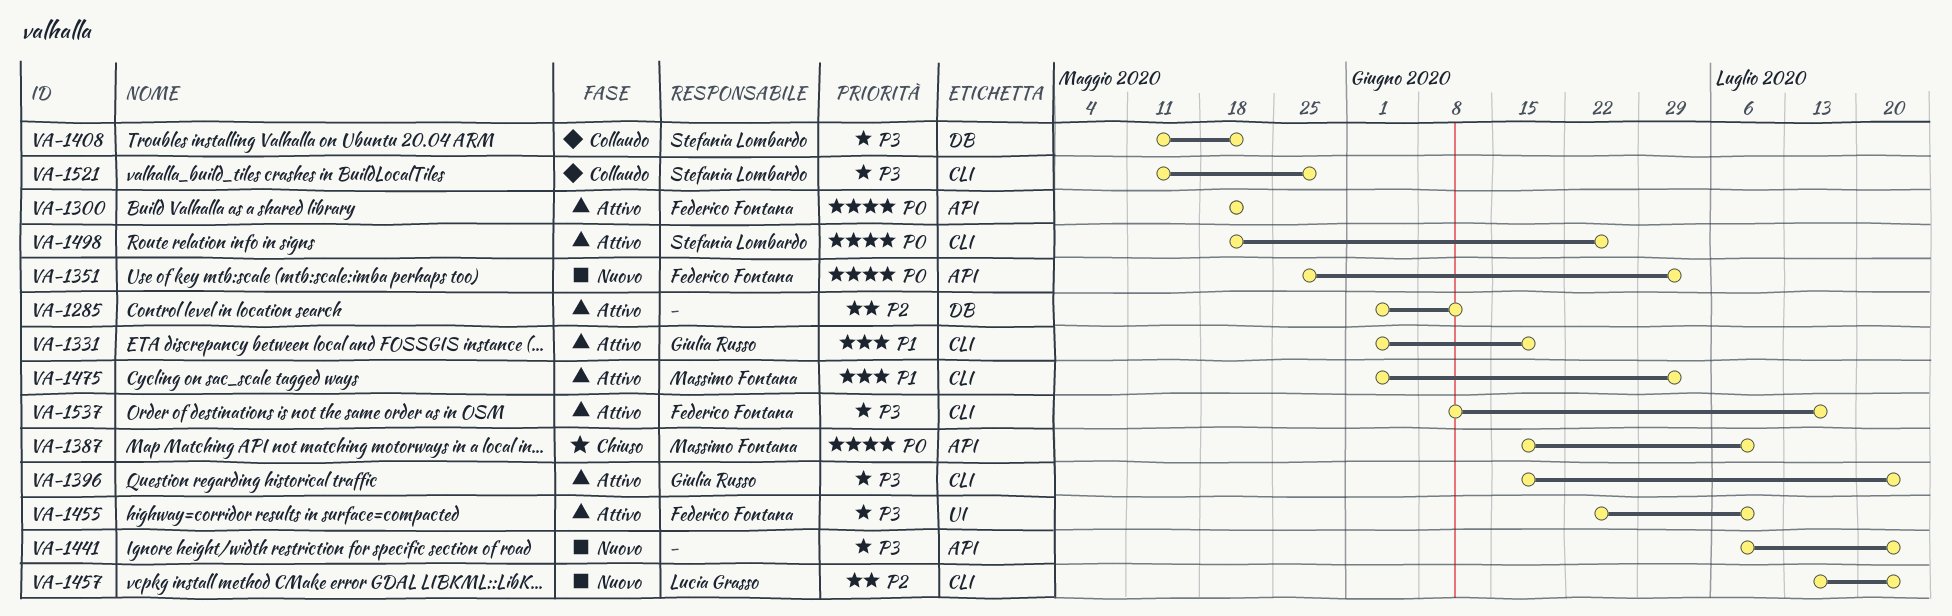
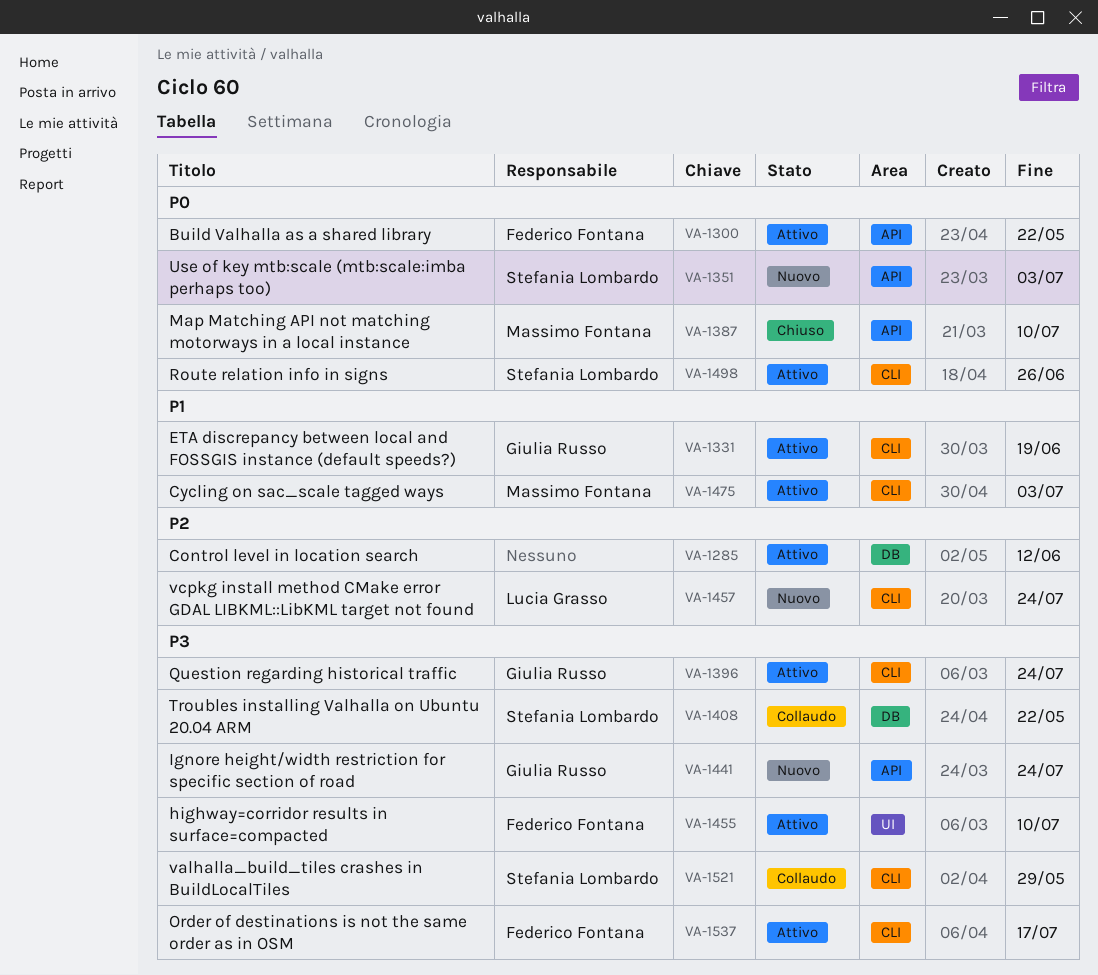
VA-1351, owner: Federico Fontana -> Stefania Lombardo
VA-1441, owner: none -> Giulia Russo

